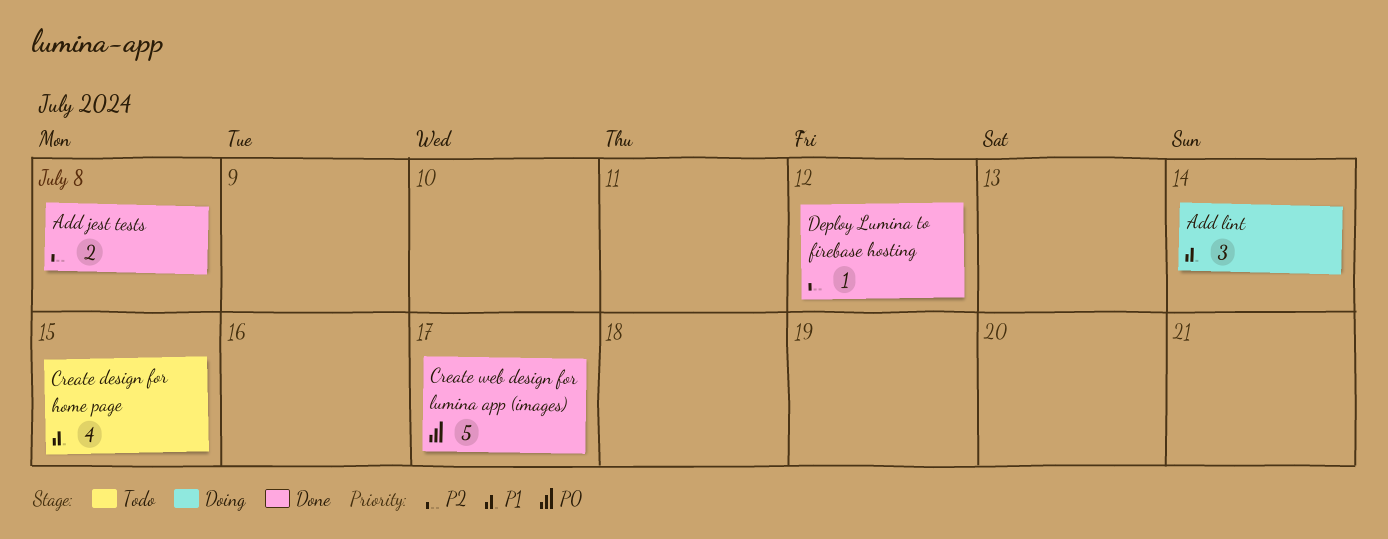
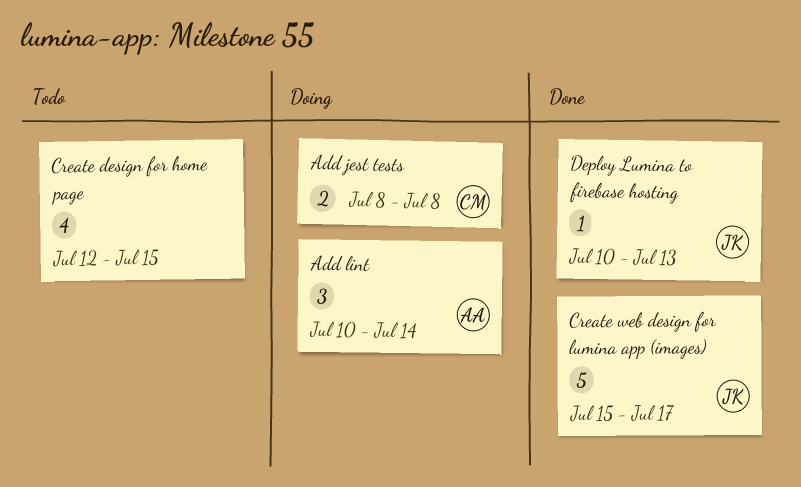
Add jest tests, status: Done -> Doing
Deploy Lumina to firebase hosting, due: Jul 12 -> Jul 13

